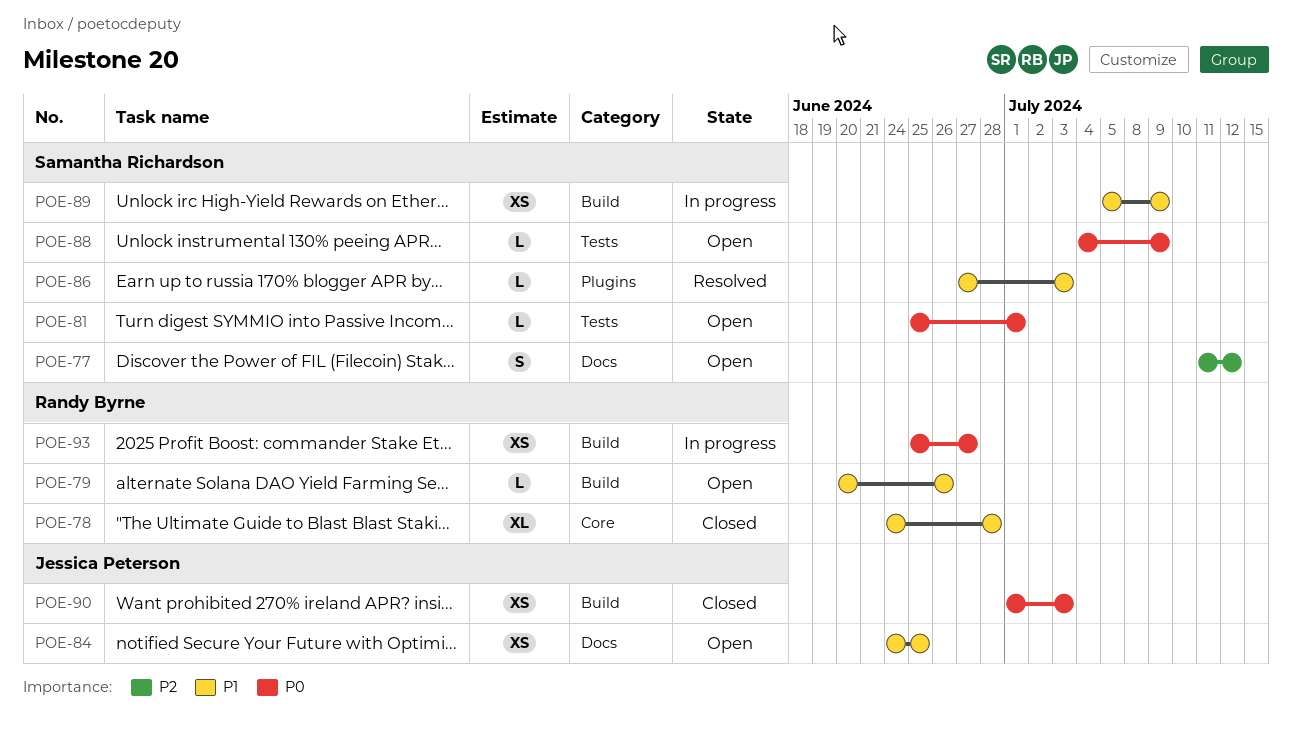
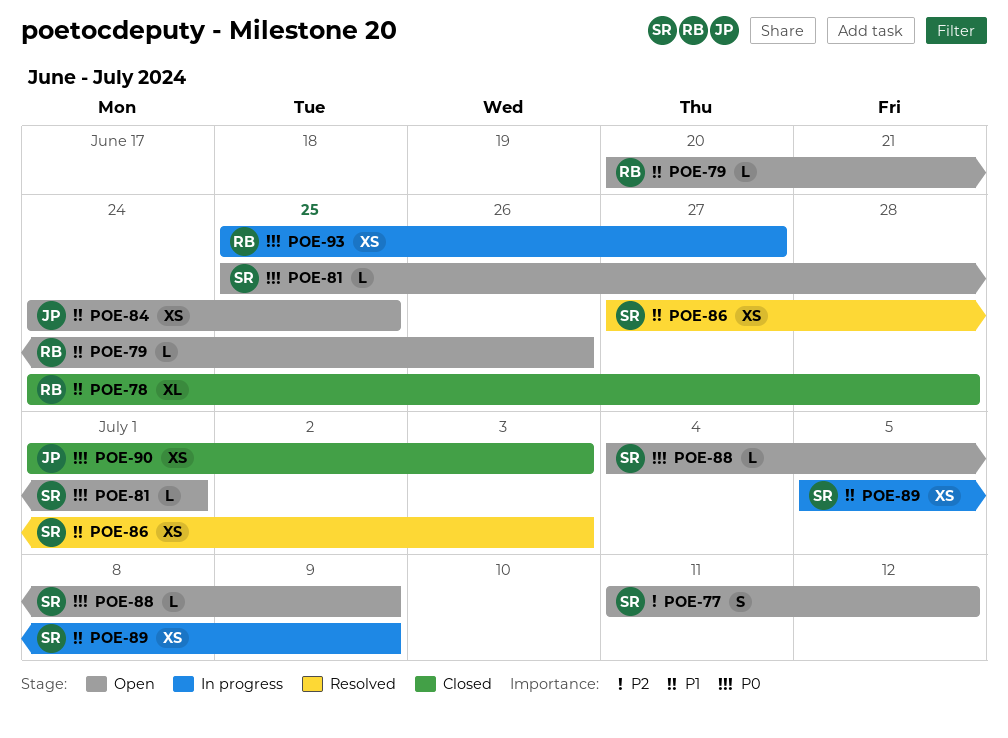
POE-86, estimate: L -> XS

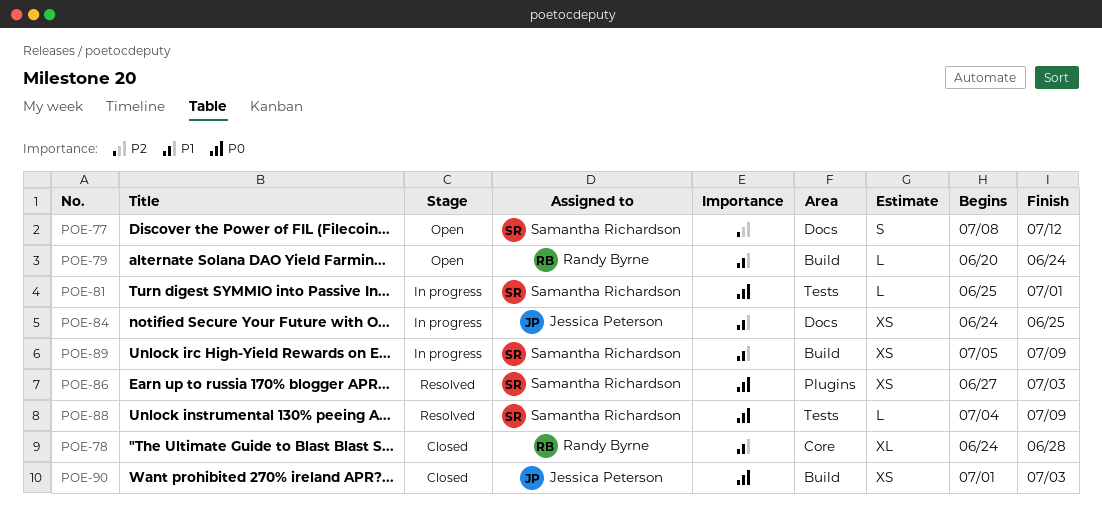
POE-77, start: Jul 11 -> Jul 8
POE-79, due: Jun 26 -> Jun 24
POE-81, status: Open -> In progress
POE-84, status: Open -> In progress
POE-86, priority: P1 -> P0
POE-88, status: Open -> Resolved
POE-93: present -> none

